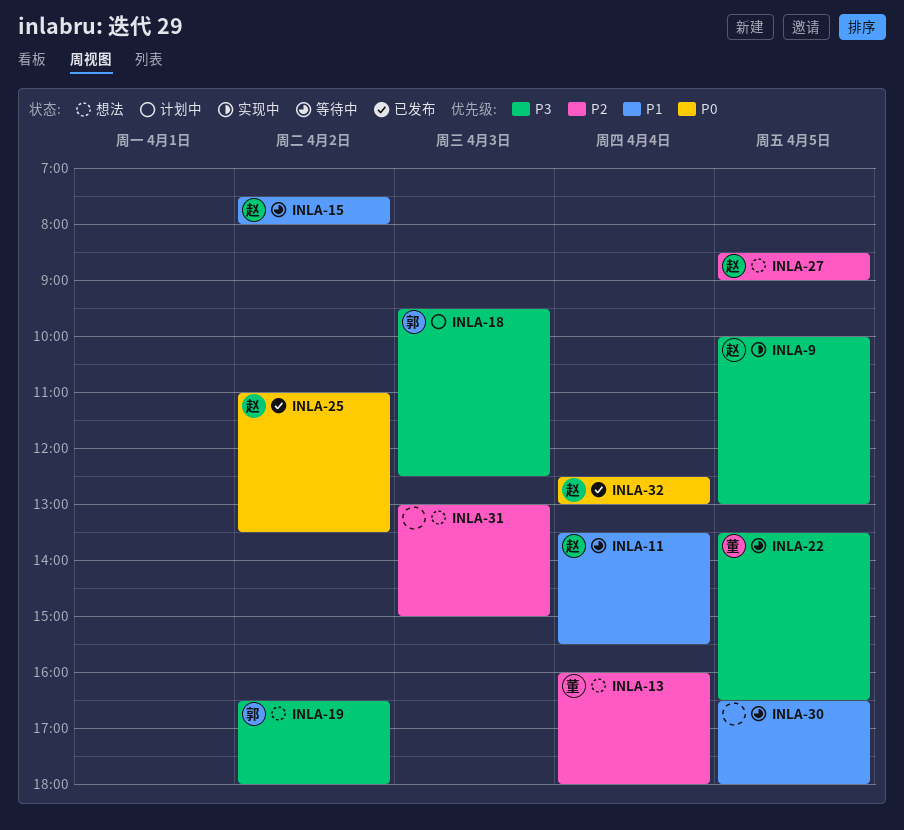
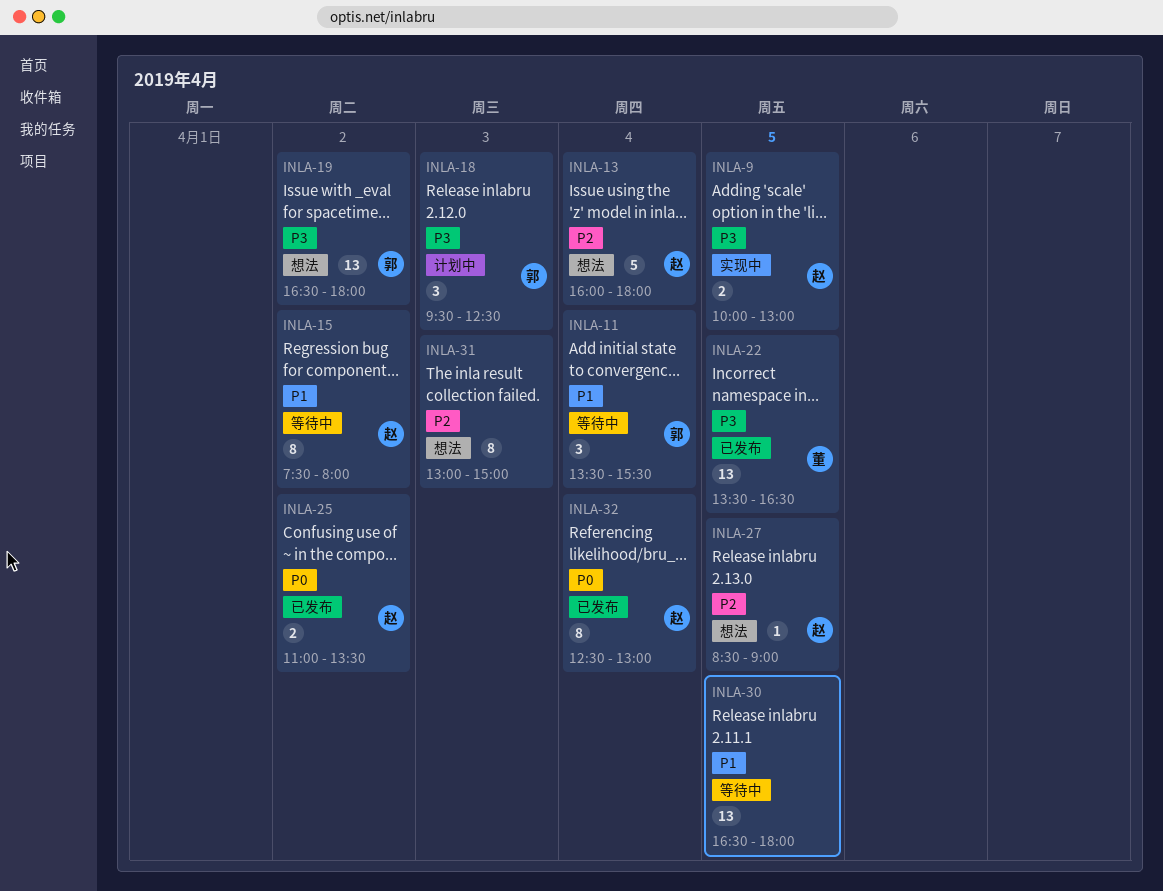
INLA-11, owner: 赵 -> 郭
INLA-13, owner: 董 -> 赵
INLA-22, status: 等待中 -> 已发布

